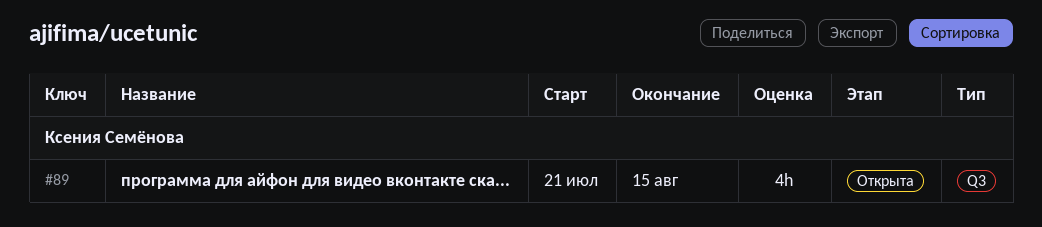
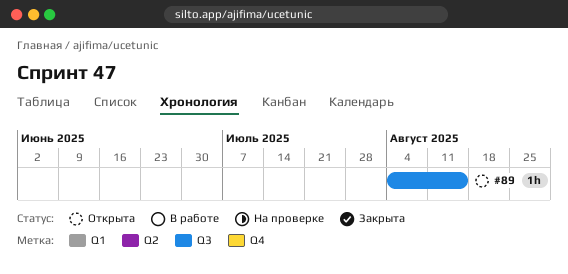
#89, estimate: 4h -> 1h
#89, start: Jul 21 -> Aug 4

